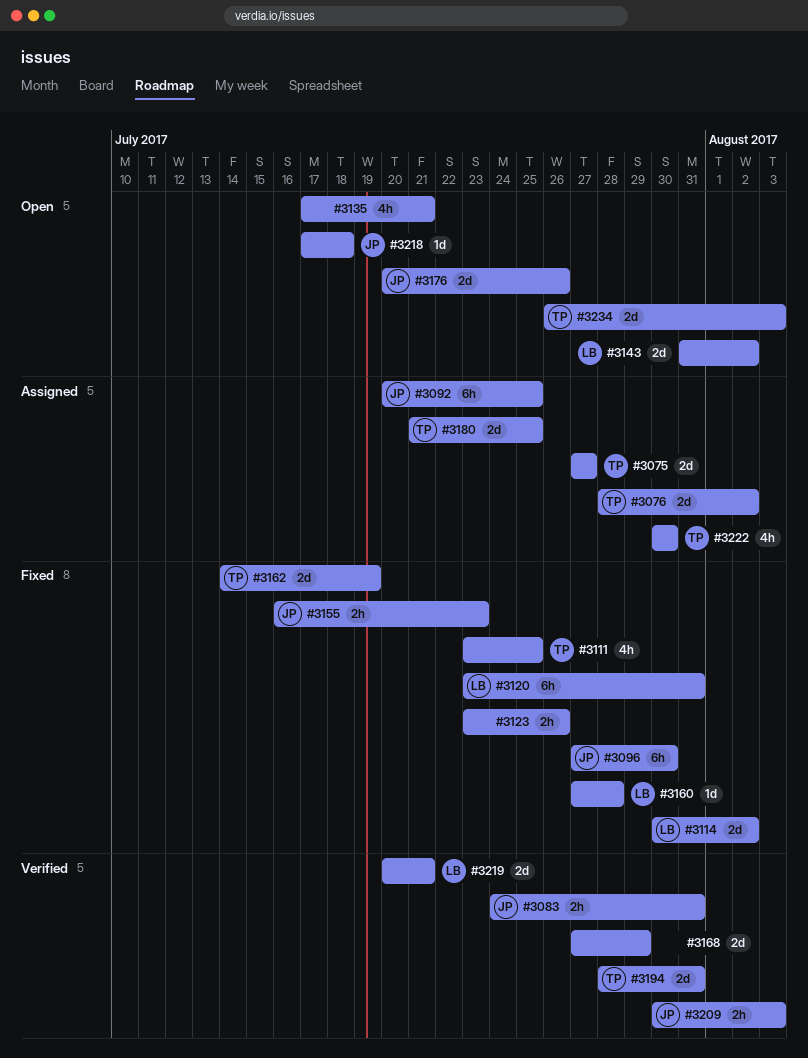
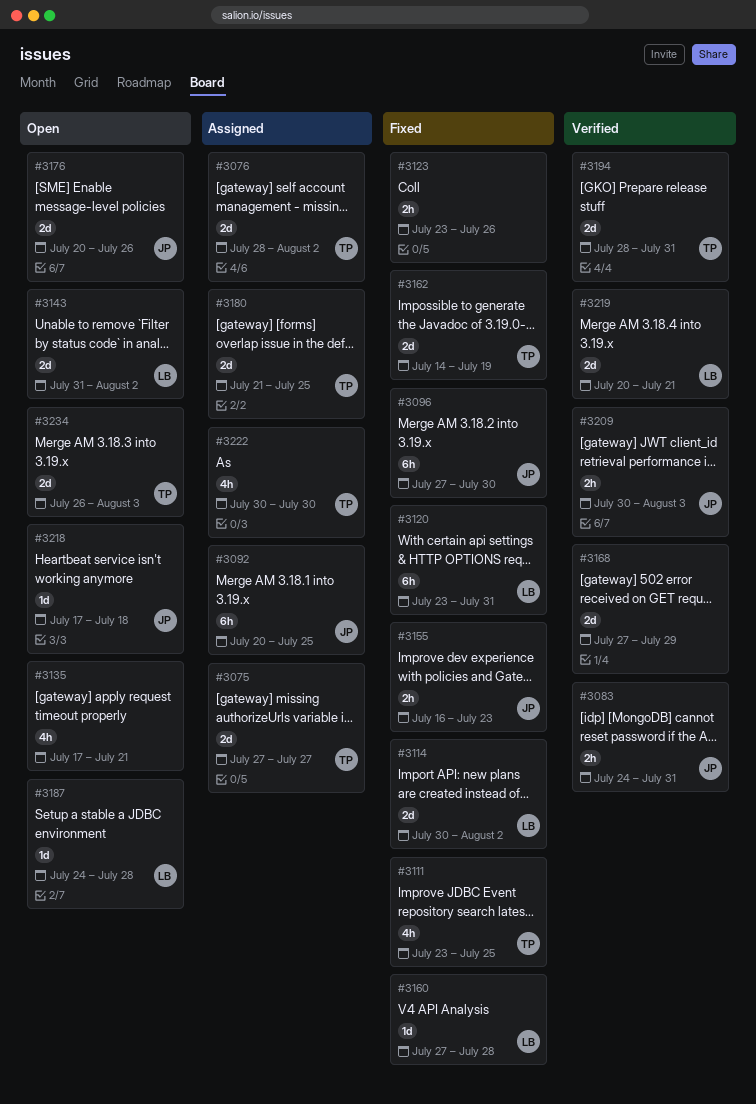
#3187: none -> present

